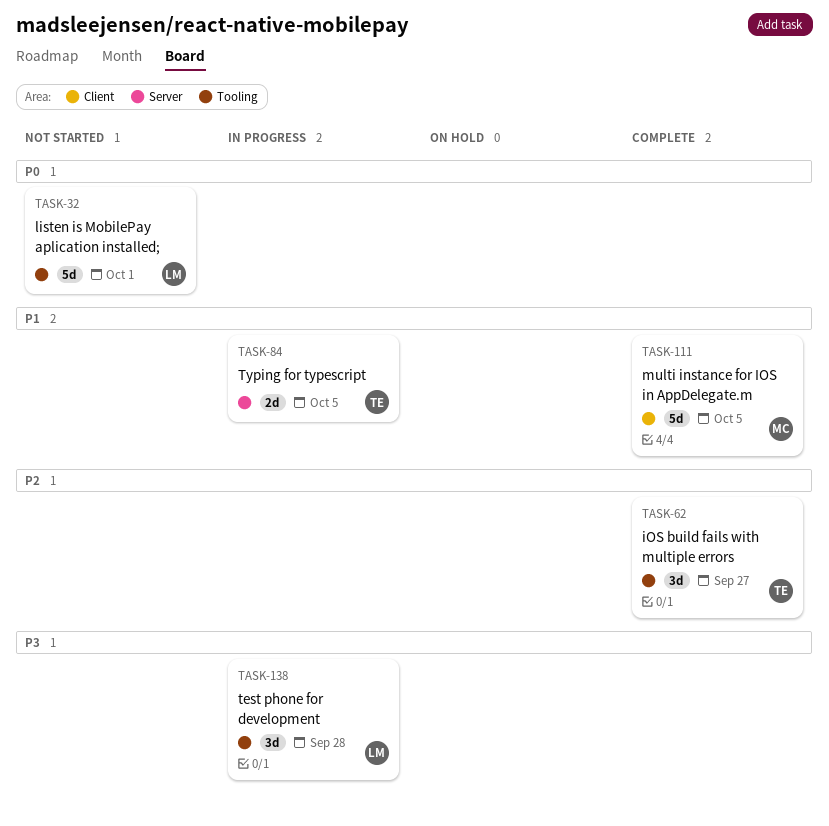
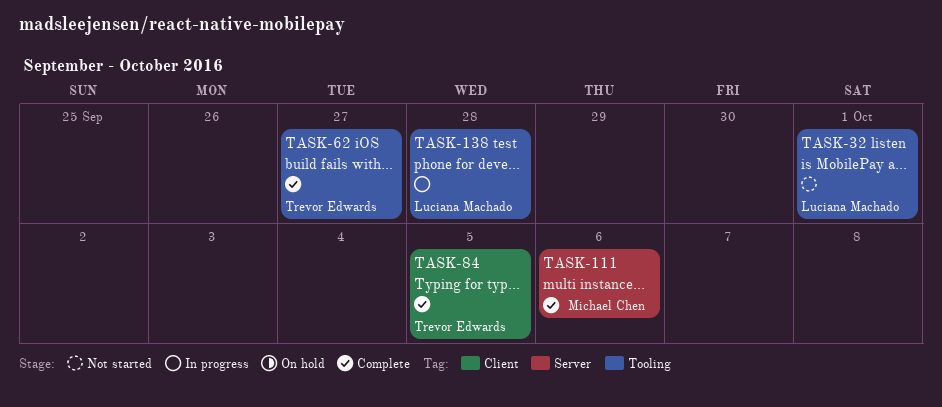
TASK-84, status: In progress -> Complete
TASK-84, label: Server -> Client
TASK-111, label: Client -> Server
TASK-111, due: Oct 5 -> Oct 6

